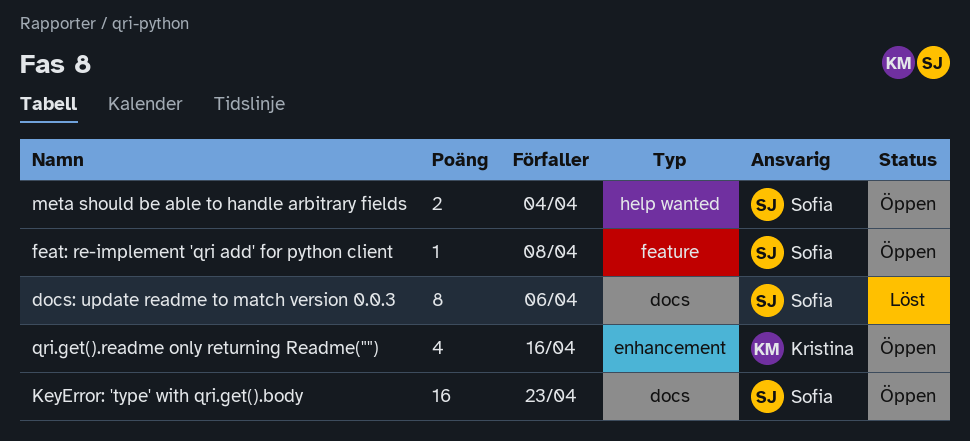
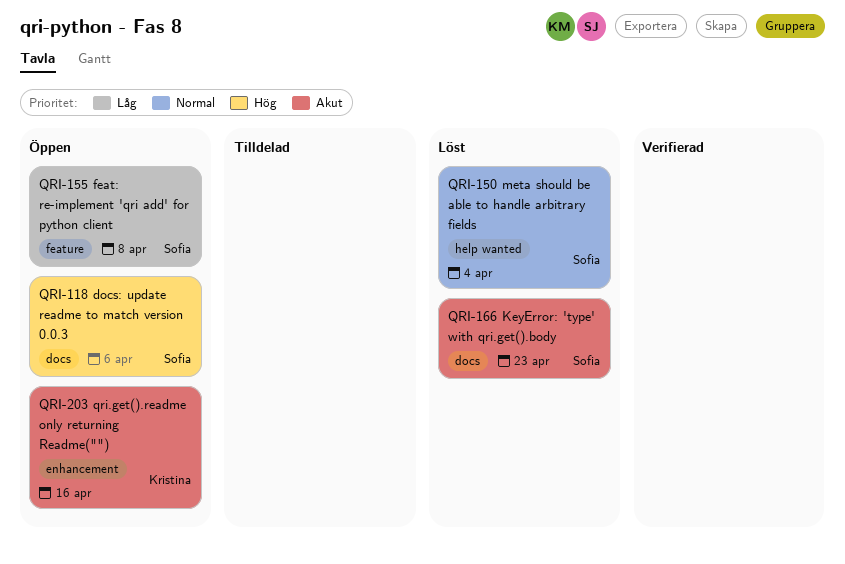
docs: update readme to match version 0.0.3, status: Löst -> Öppen
KeyError: 'type' with qri.get().body, status: Öppen -> Löst
meta should be able to handle arbitrary fields, status: Öppen -> Löst

